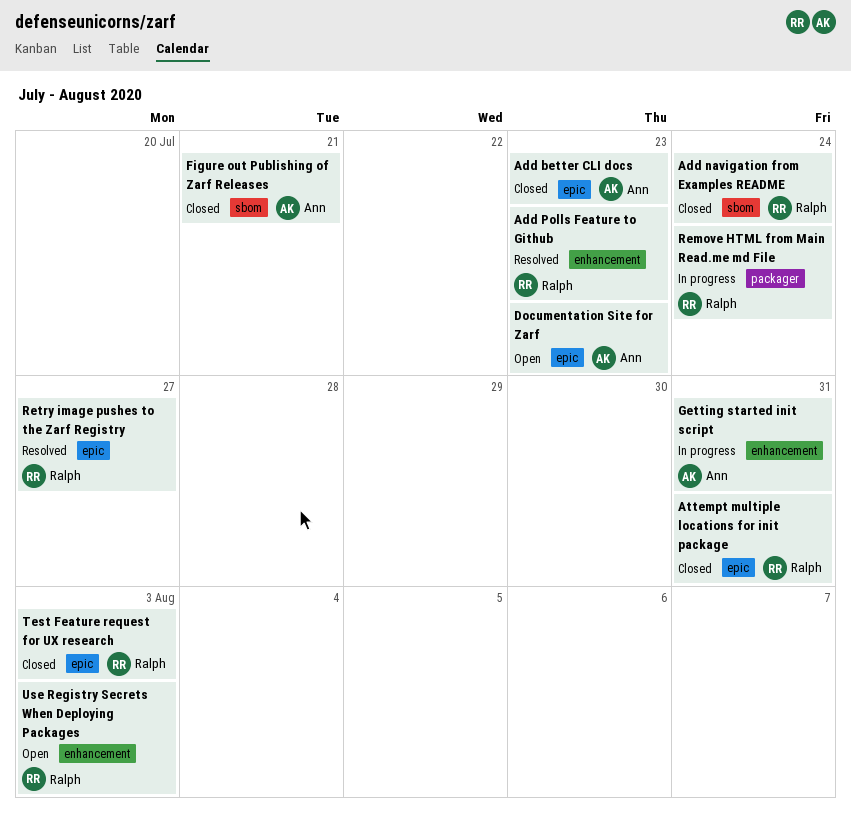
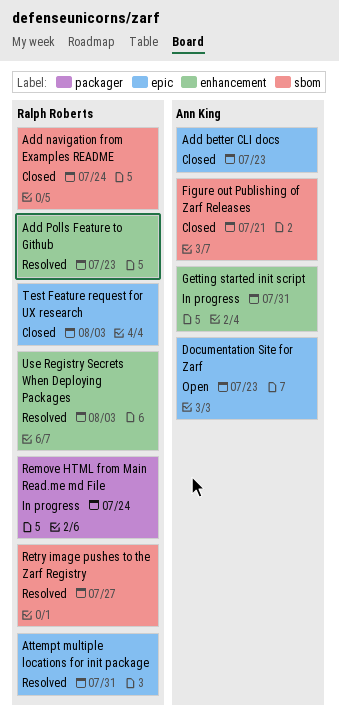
Attempt multiple locations for init package, status: Closed -> Resolved
Retry image pushes to the Zarf Registry, label: epic -> sbom
Use Registry Secrets When Deploying Packages, status: Open -> Resolved

